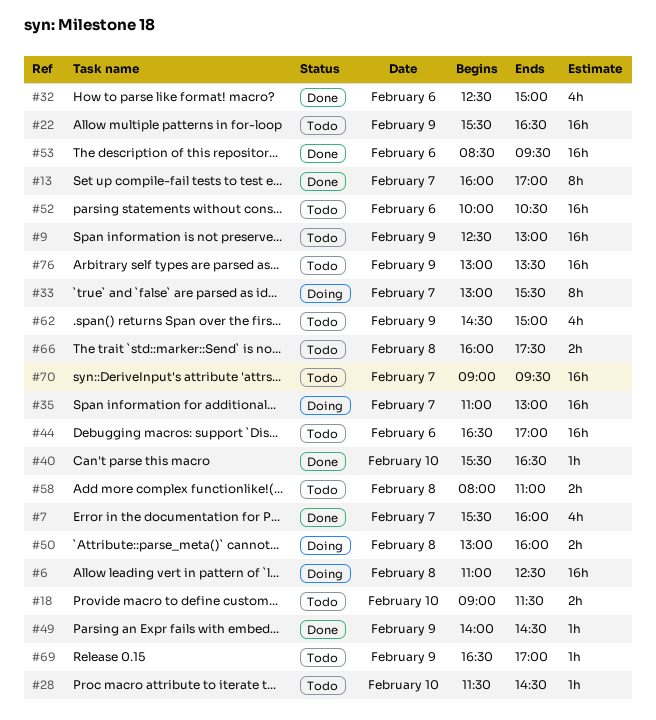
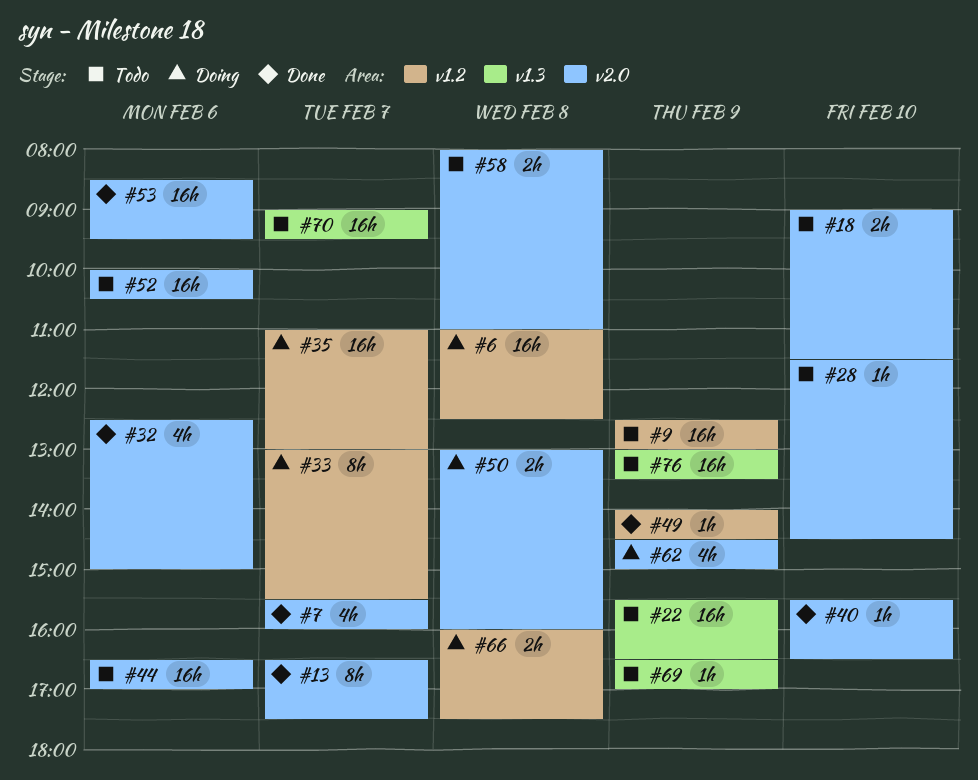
#13, begins: 16:00 -> 16:30
#13, ends: 17:00 -> 17:30
#62, status: Todo -> Doing
#66, status: Todo -> Doing

